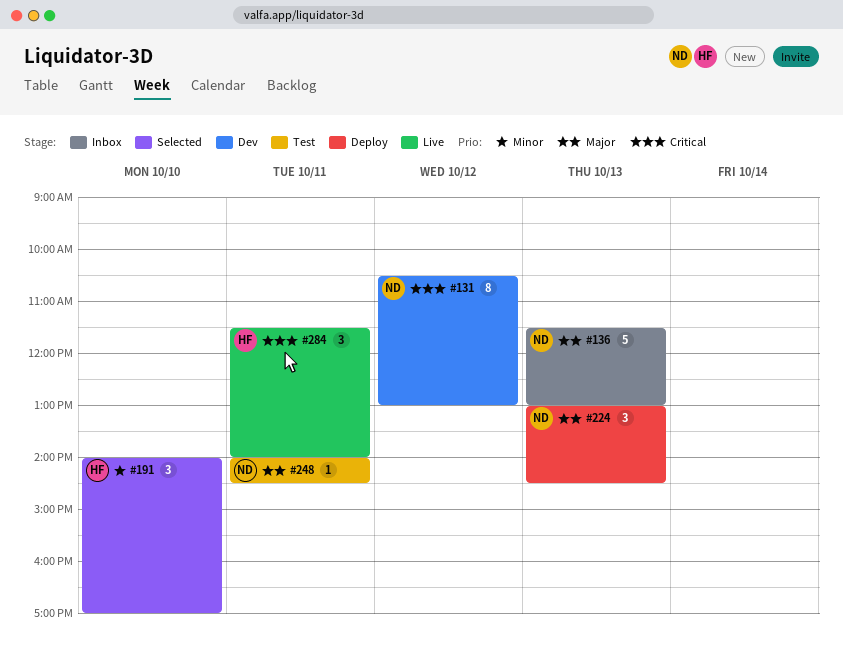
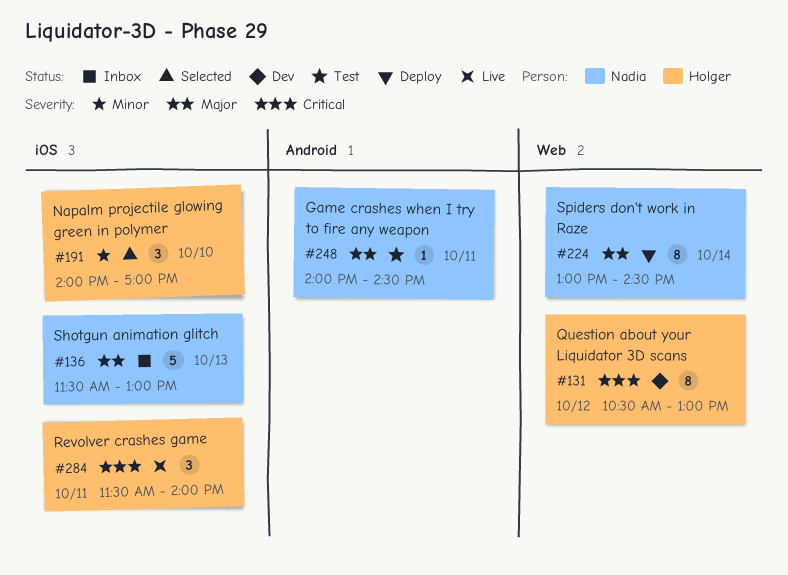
#131, owner: Nadia -> Holger
#224, estimate: 3 -> 8
#224, day: Oct 13 -> Oct 14

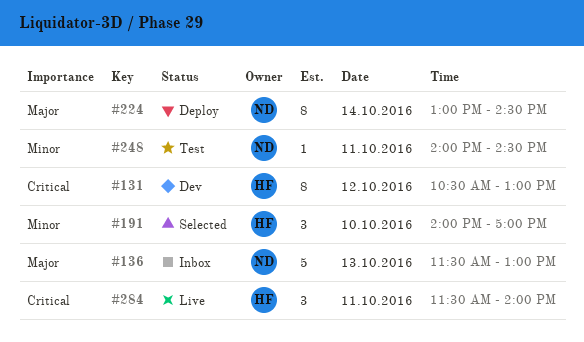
#248, priority: Major -> Minor

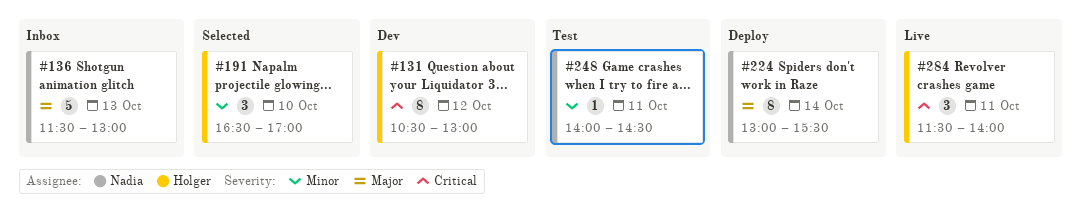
#191, begins: 14:00 -> 16:30
#224, ends: 14:30 -> 15:30

